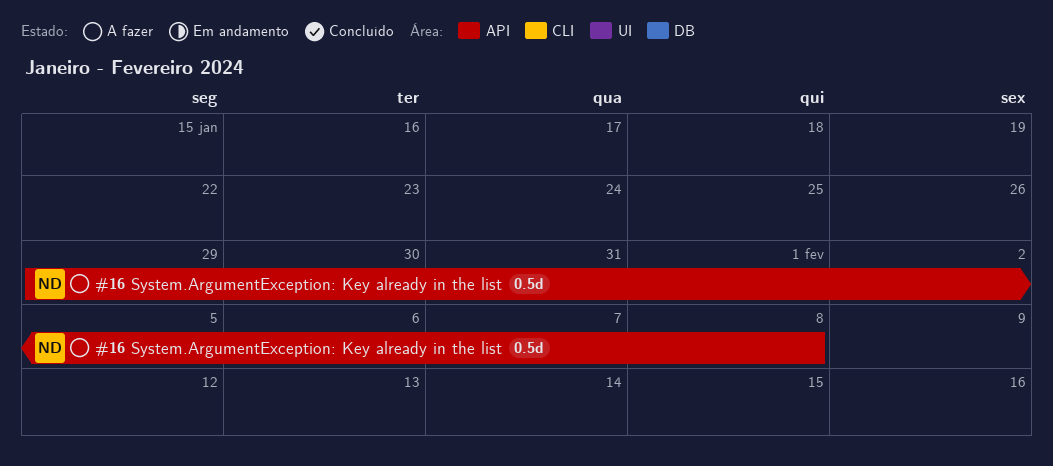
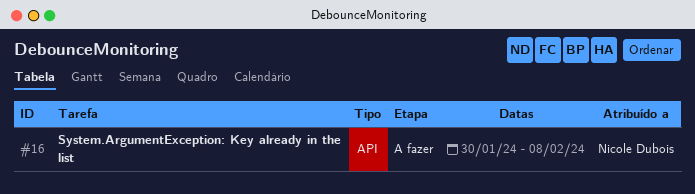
#16, start: Jan 29 -> Jan 30

